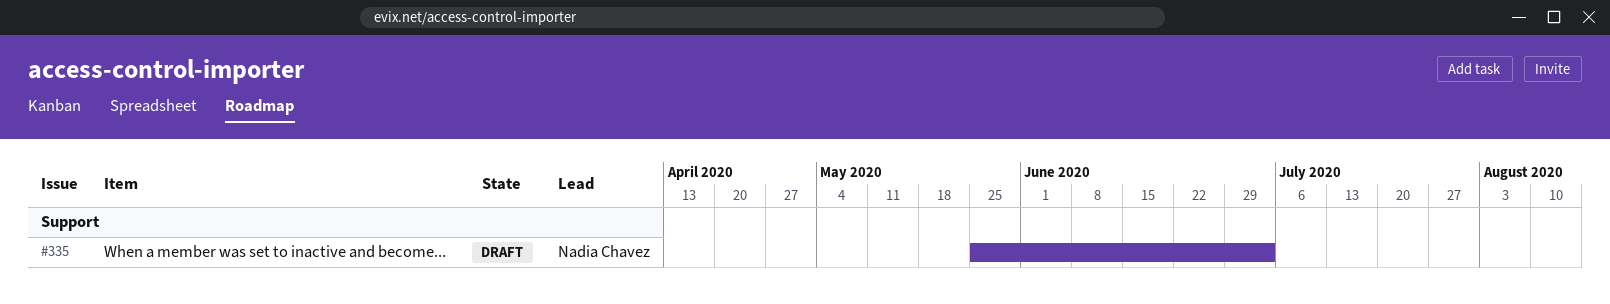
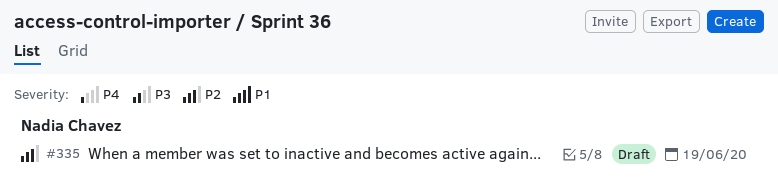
#335, due: Jul 3 -> Jun 19

